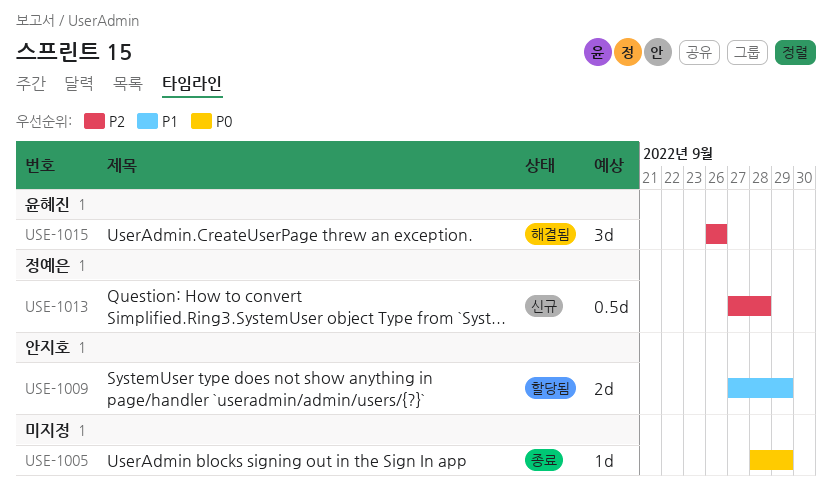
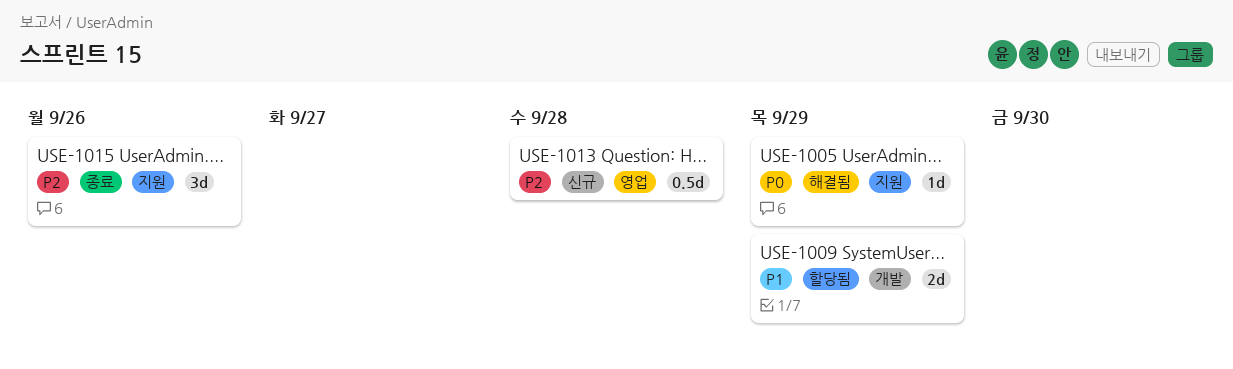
USE-1005, status: 종료 -> 해결됨
USE-1015, status: 해결됨 -> 종료

